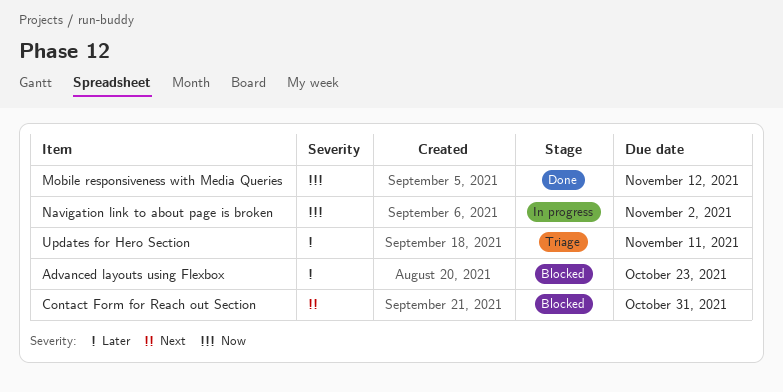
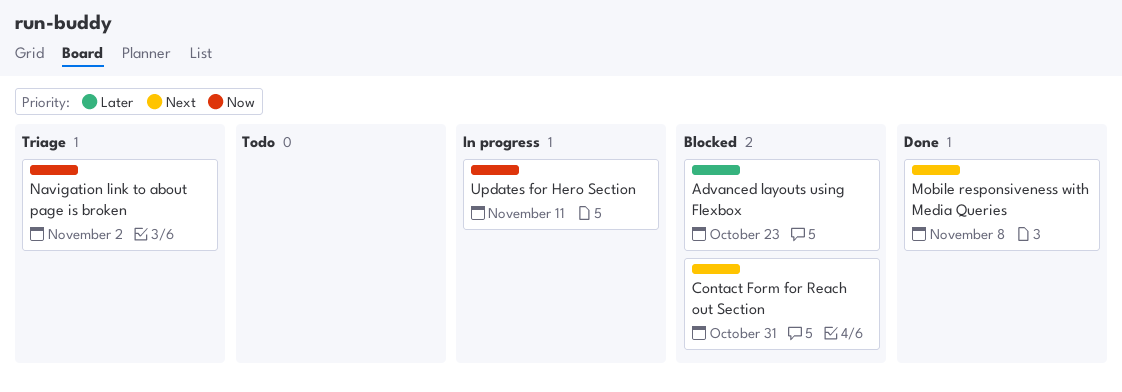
Mobile responsiveness with Media Queries, priority: Now -> Next
Mobile responsiveness with Media Queries, due: Nov 12 -> Nov 8
Navigation link to about page is broken, status: In progress -> Triage
Updates for Hero Section, status: Triage -> In progress
Updates for Hero Section, priority: Later -> Now

